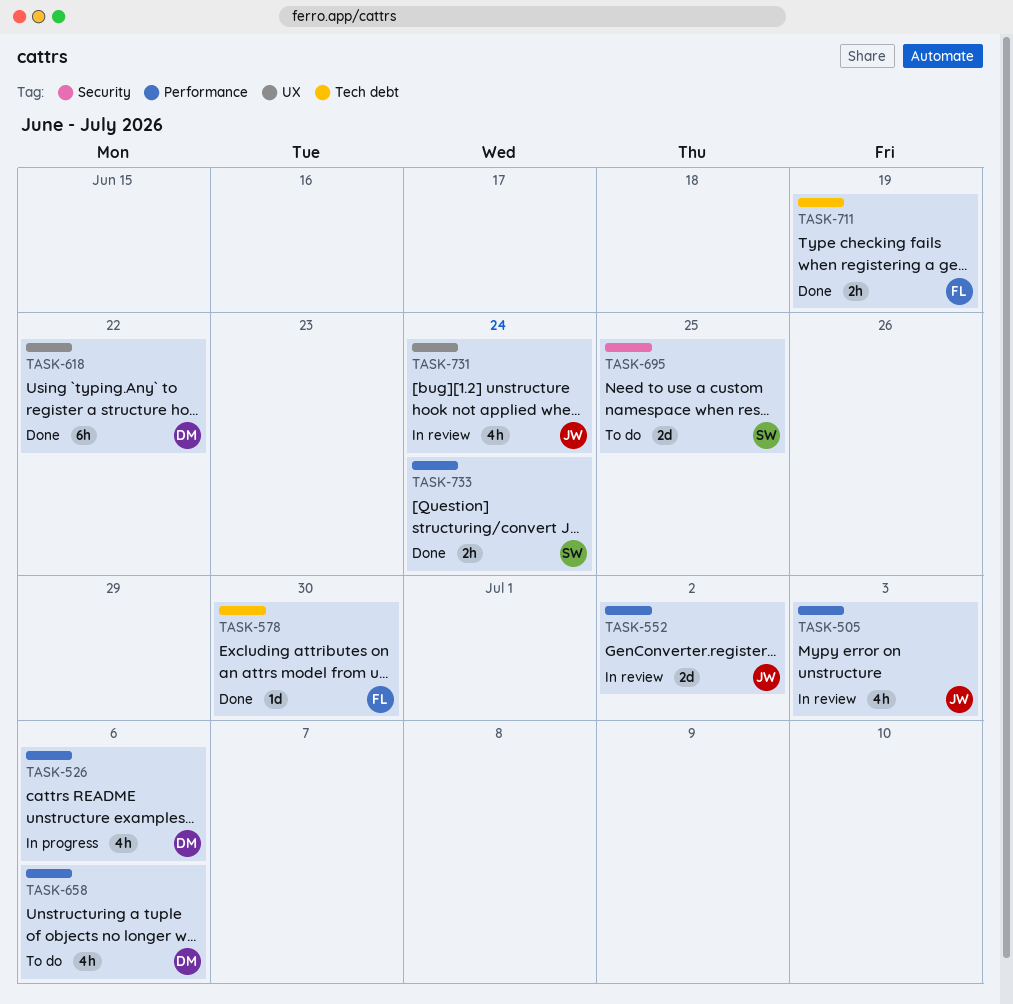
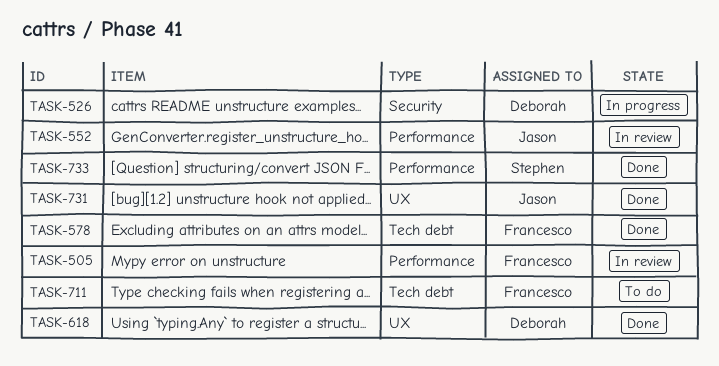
TASK-505, owner: Jason -> Francesco
TASK-526, label: Performance -> Security
TASK-658: present -> none
TASK-695: present -> none
TASK-711, status: Done -> To do
TASK-731, status: In review -> Done

